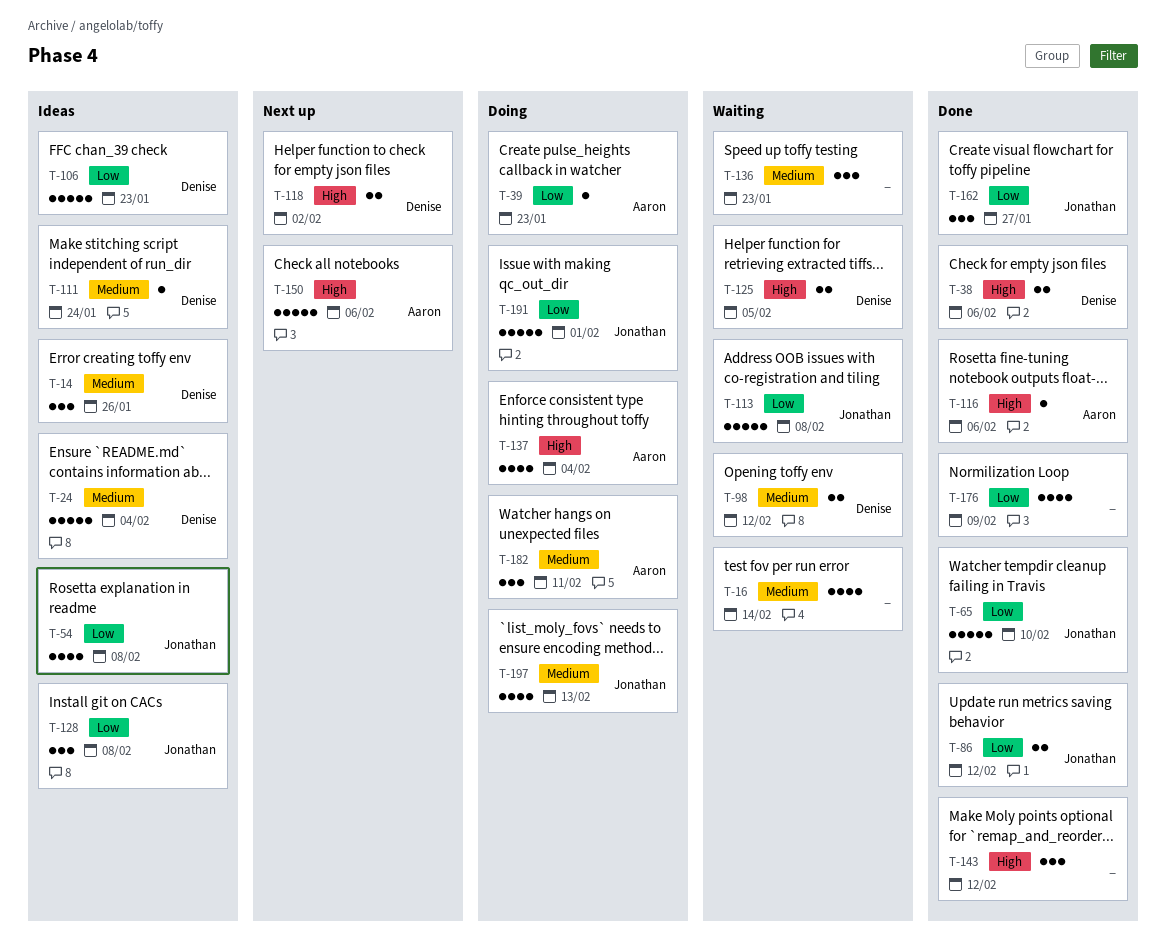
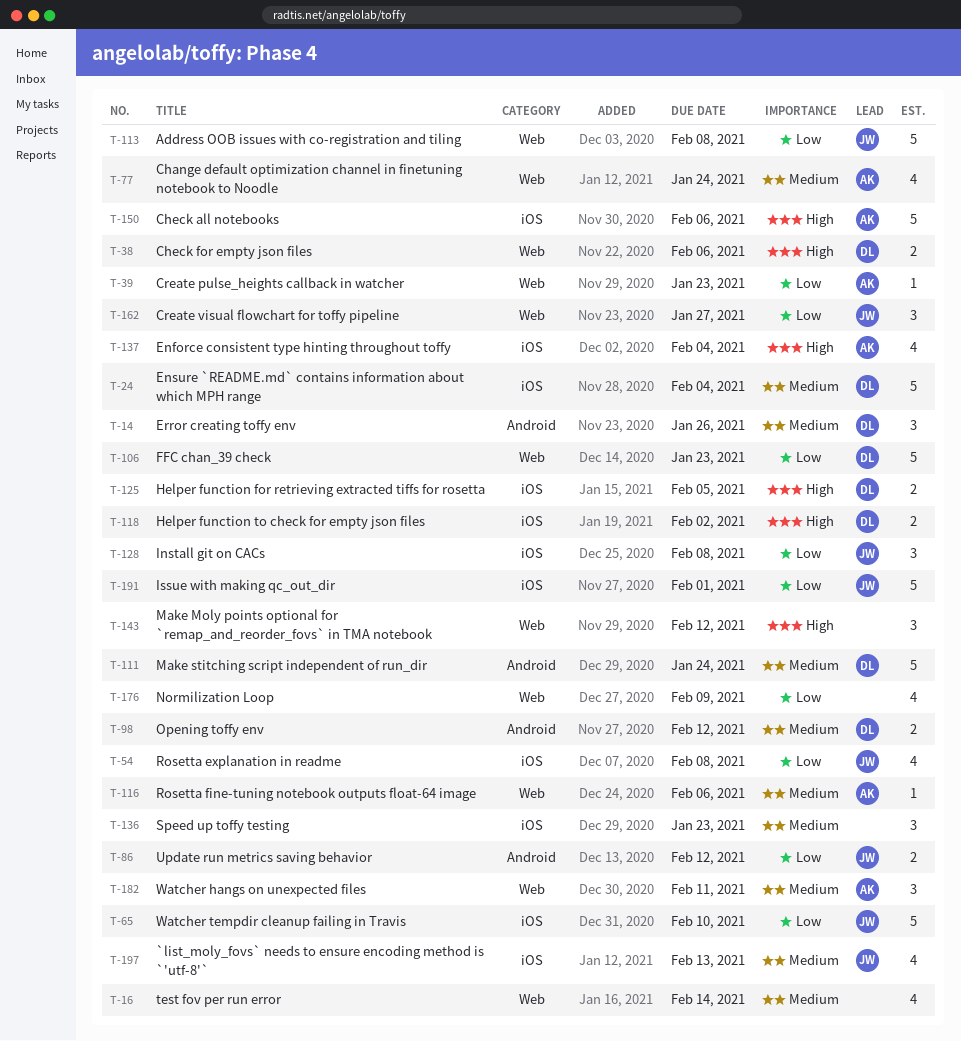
T-77: none -> present
T-111, estimate: 1 -> 5
T-116, priority: High -> Medium

